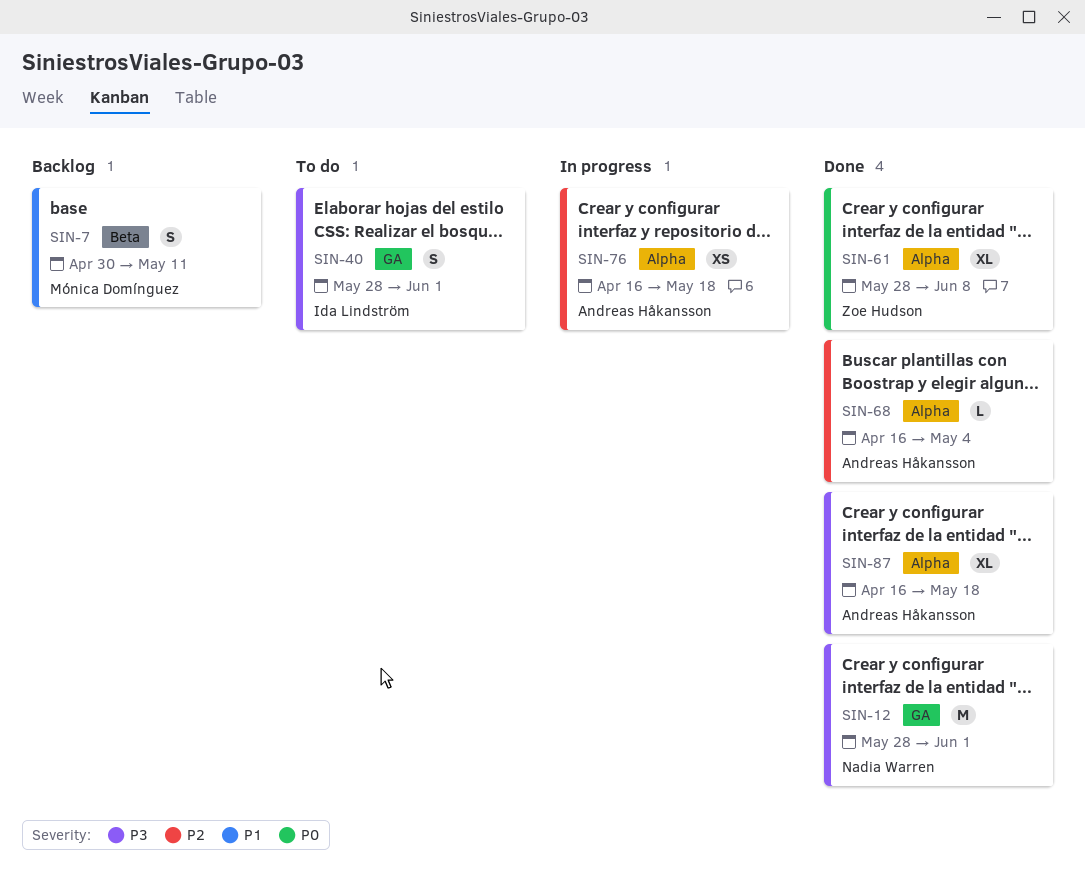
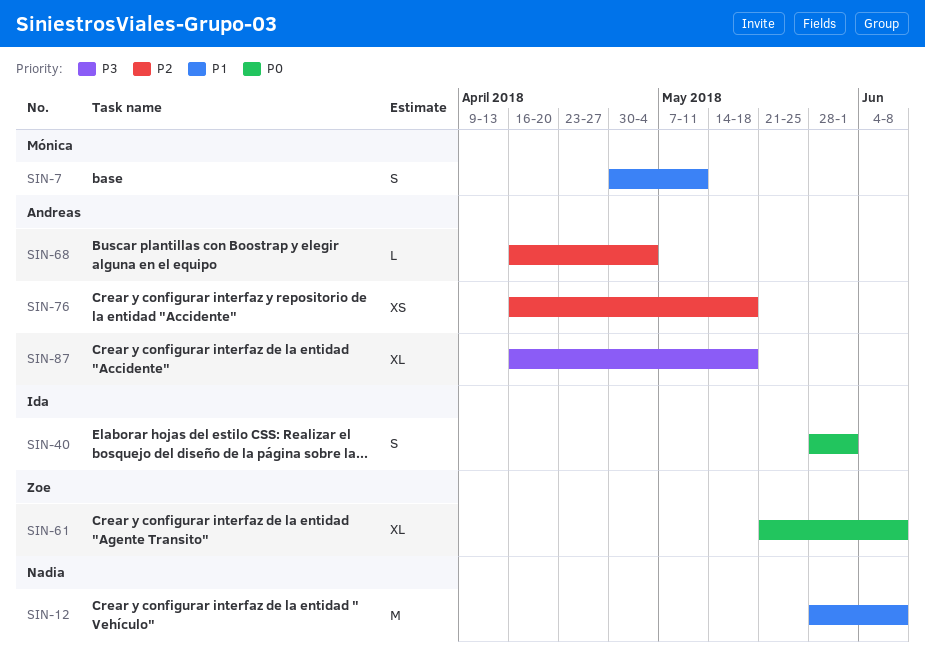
SIN-12, priority: P3 -> P1
SIN-12, due: Jun 1 -> Jun 8
SIN-40, priority: P3 -> P0
SIN-61, start: May 28 -> May 21

